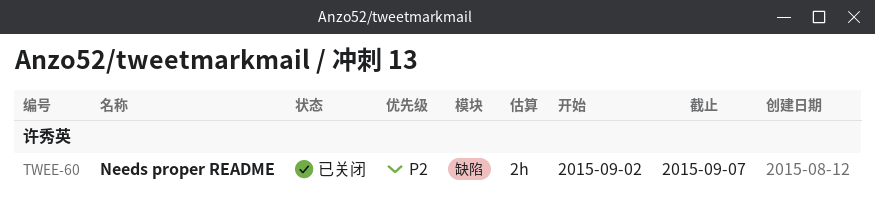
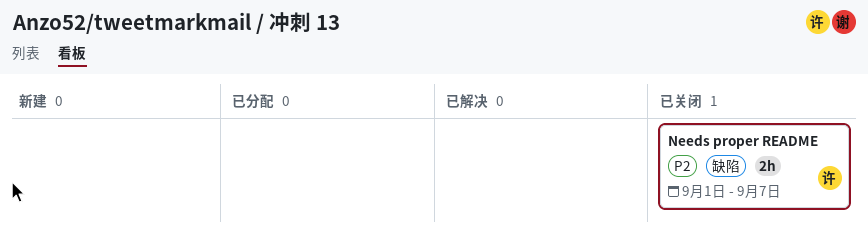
Needs proper README, start: Sep 2 -> Sep 1

